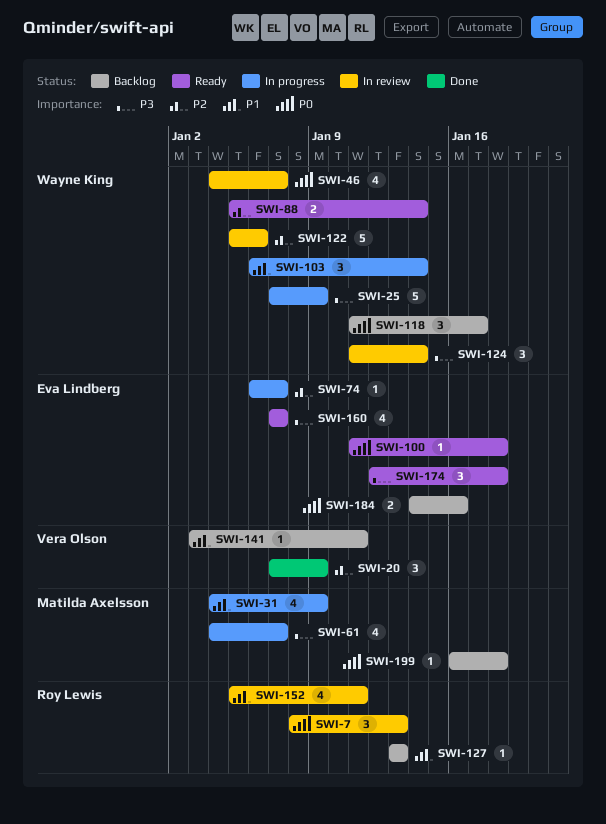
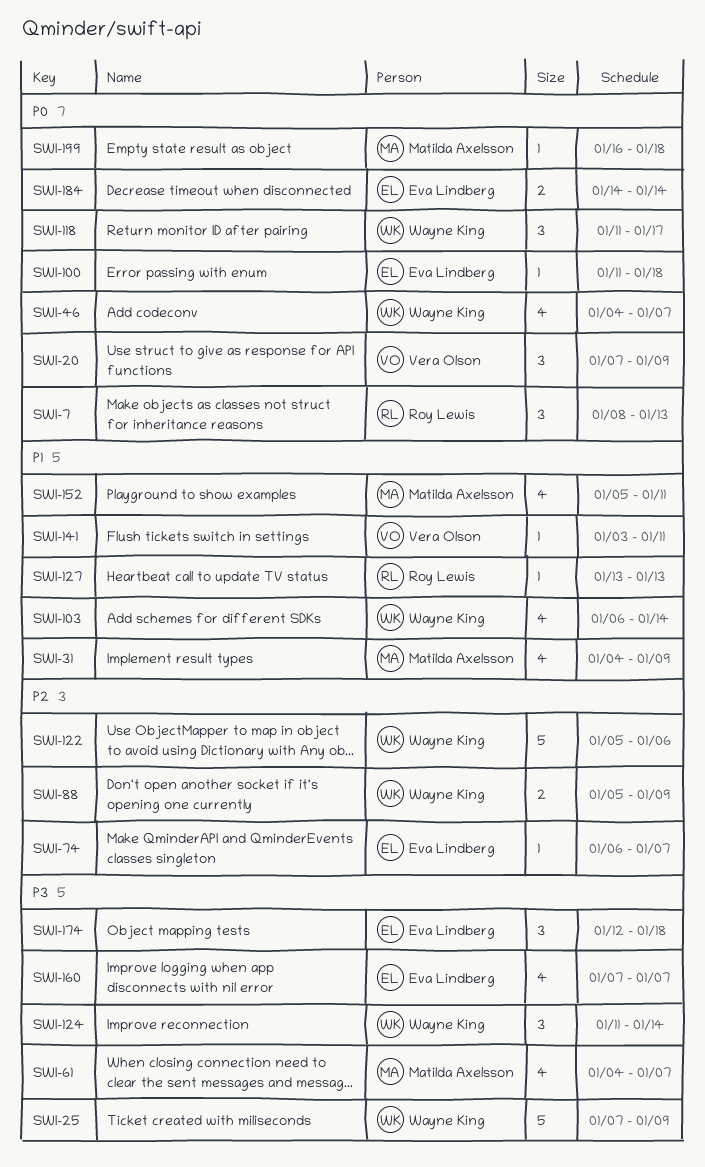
SWI-20, priority: P2 -> P0
SWI-88, due: Jan 14 -> Jan 9
SWI-103, estimate: 3 -> 4
SWI-152, owner: Roy Lewis -> Matilda Axelsson
SWI-184, due: Jan 16 -> Jan 14

